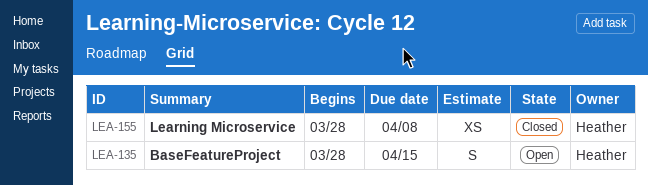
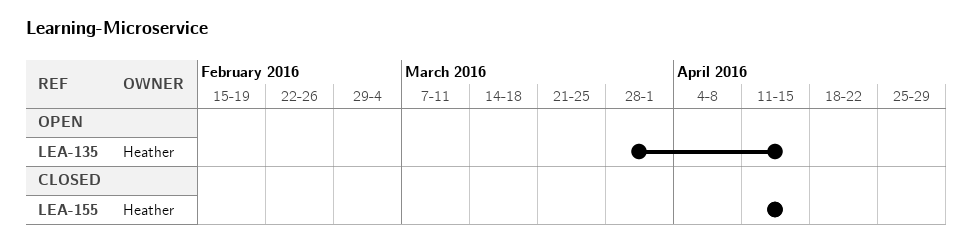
LEA-155, start: Mar 28 -> Apr 11
LEA-155, due: Apr 8 -> Apr 15

